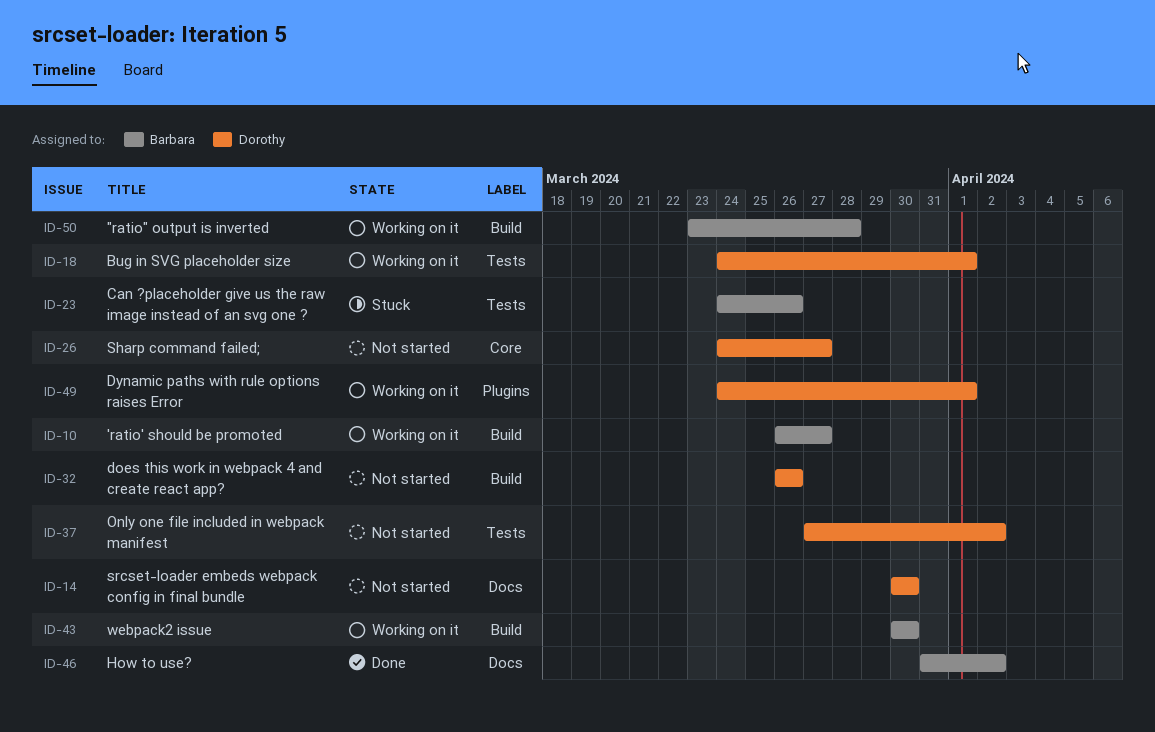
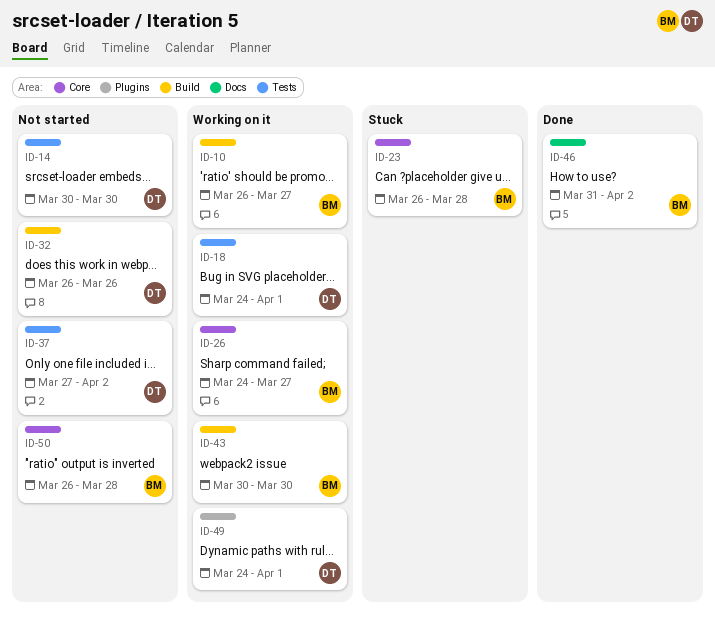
ID-14, label: Docs -> Tests
ID-23, label: Tests -> Core
ID-23, start: Mar 24 -> Mar 26
ID-23, due: Mar 26 -> Mar 28
ID-26, status: Not started -> Working on it
ID-26, owner: Dorothy -> Barbara
ID-50, status: Working on it -> Not started
ID-50, label: Build -> Core
ID-50, start: Mar 23 -> Mar 26

